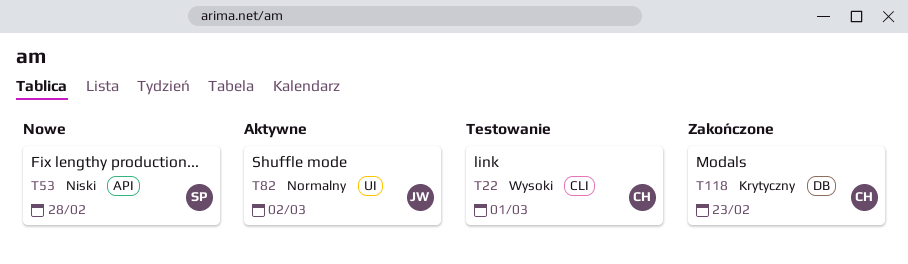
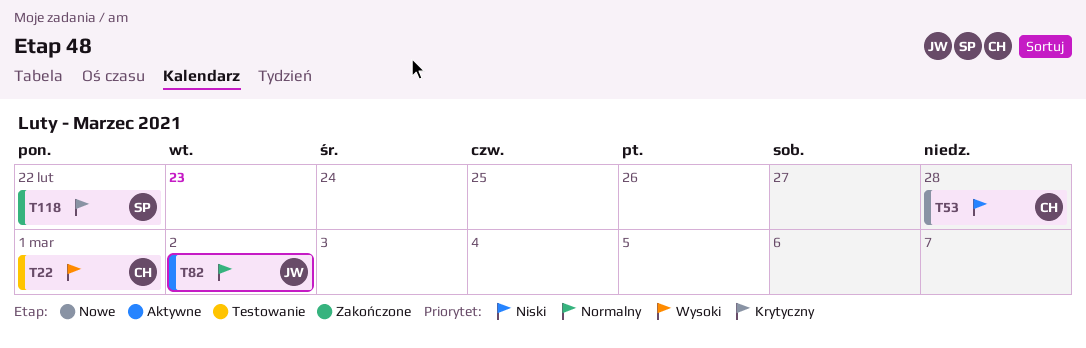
T53, owner: SP -> CH
T118, owner: CH -> SP
T118, due: Feb 23 -> Feb 22

